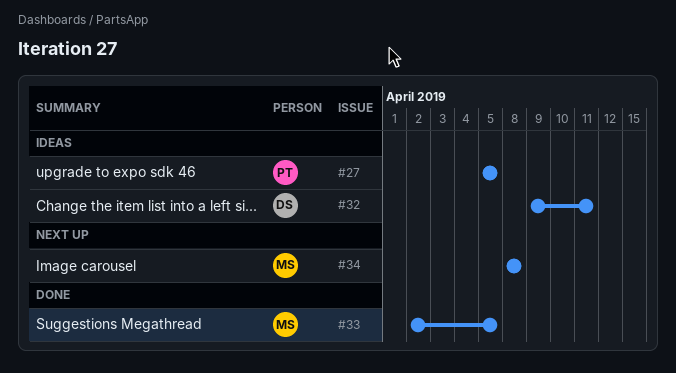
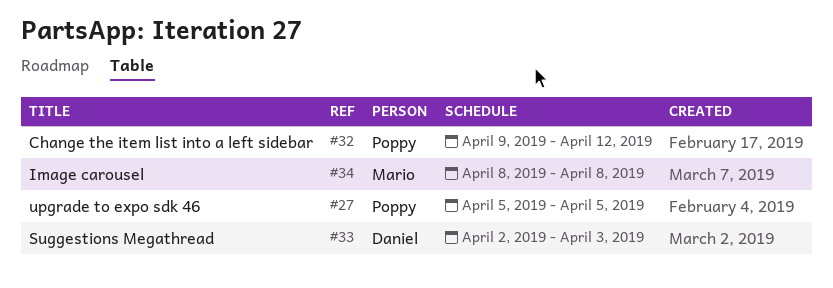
#32, owner: Daniel -> Poppy
#32, due: Apr 11 -> Apr 12
#33, owner: Mario -> Daniel
#33, due: Apr 5 -> Apr 3

